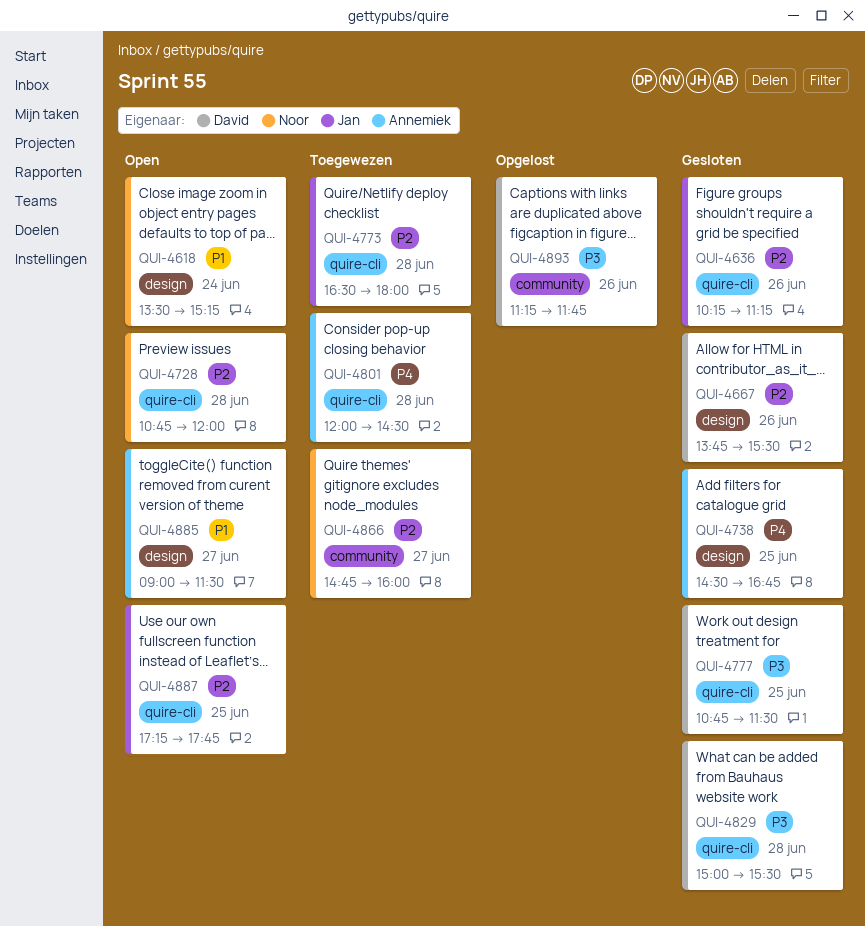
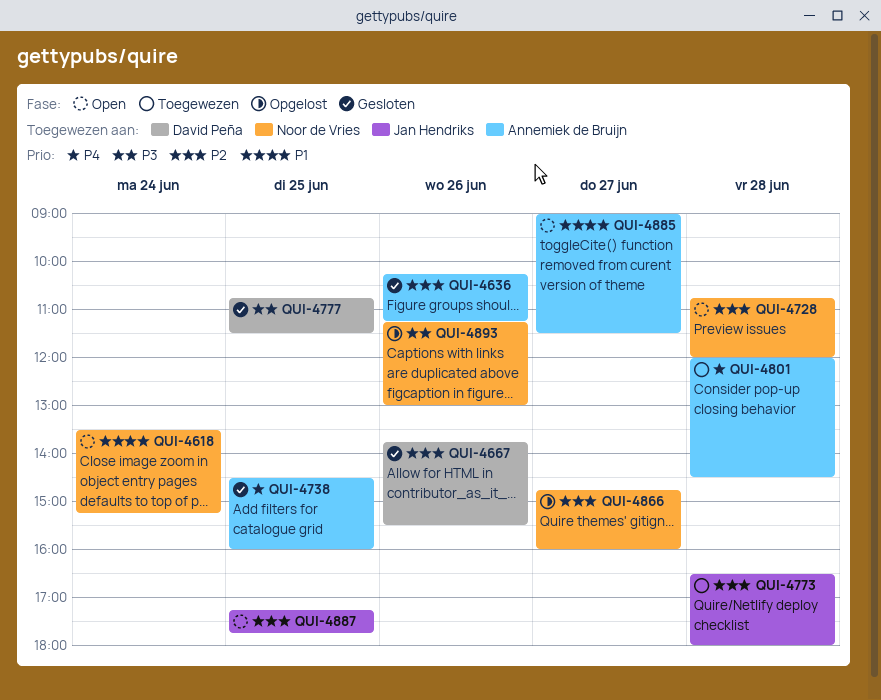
QUI-4636, owner: Jan Hendriks -> Annemiek de Bruijn
QUI-4738, ends: 16:45 -> 16:00
QUI-4829: present -> none
QUI-4866, status: Toegewezen -> Opgelost
QUI-4893, owner: David Peña -> Noor de Vries
QUI-4893, ends: 11:45 -> 13:00

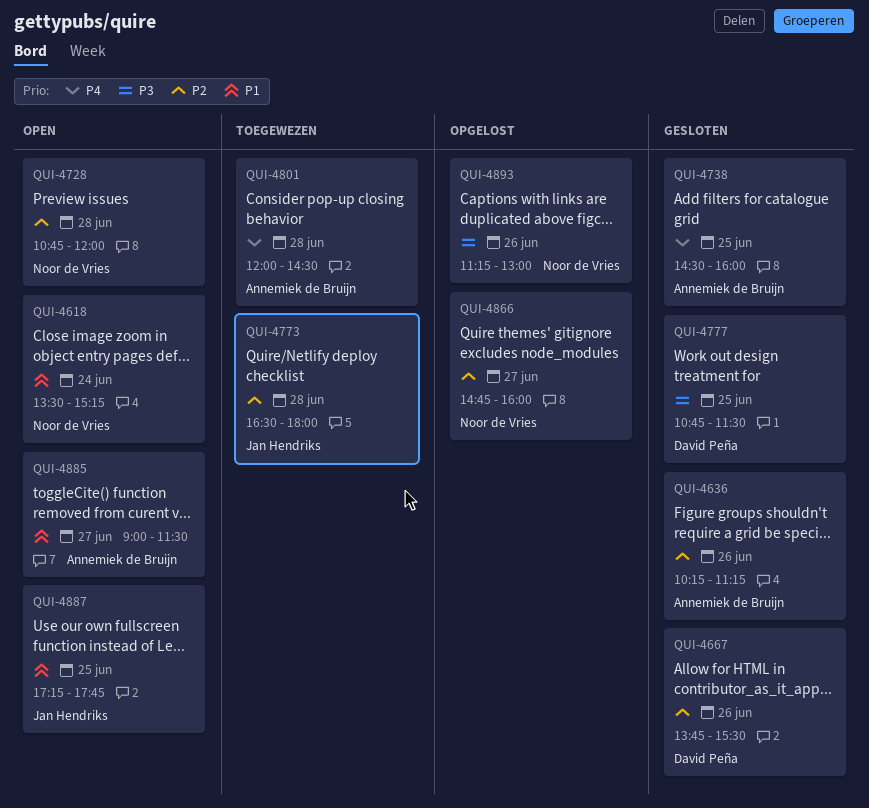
QUI-4887, priority: P2 -> P1

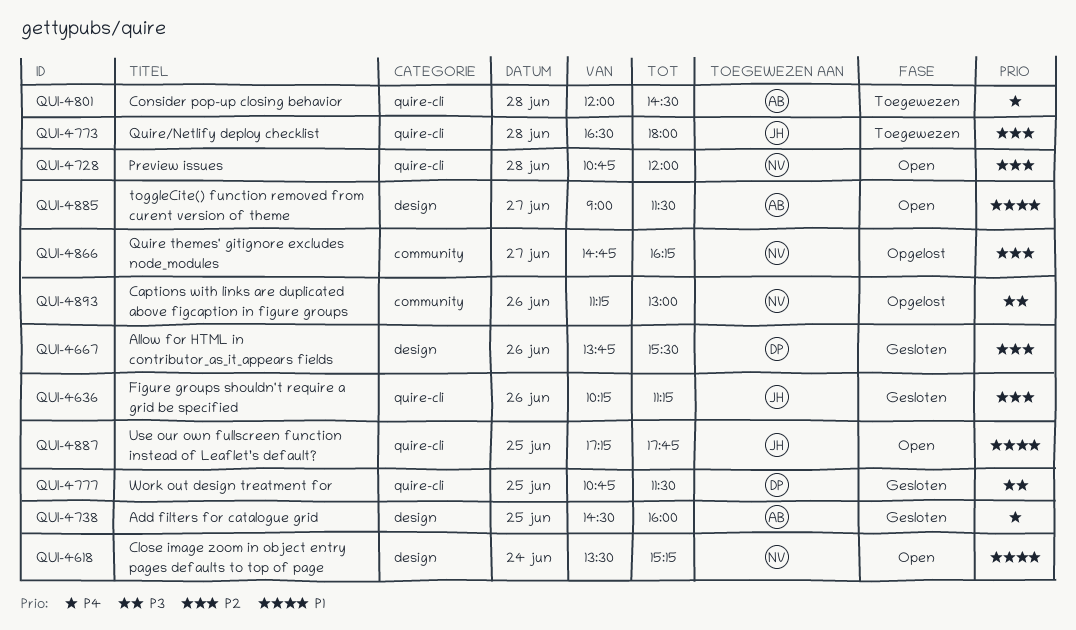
QUI-4636, owner: Annemiek de Bruijn -> Jan Hendriks
QUI-4866, ends: 16:00 -> 16:15

